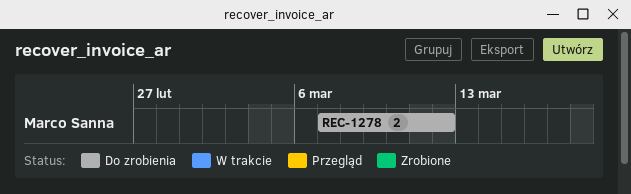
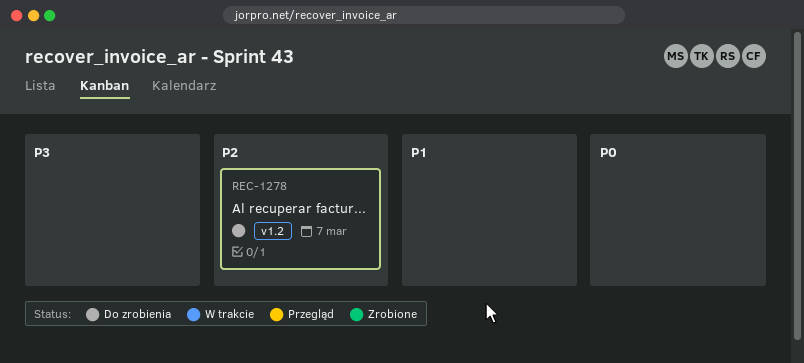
REC-1278, due: Mar 12 -> Mar 7

